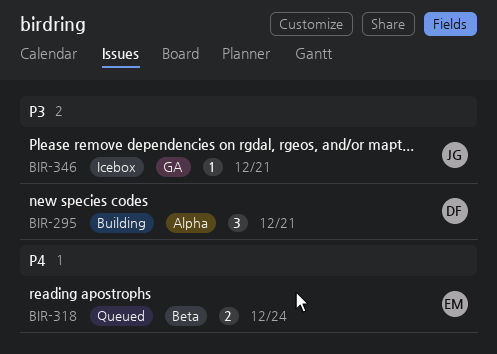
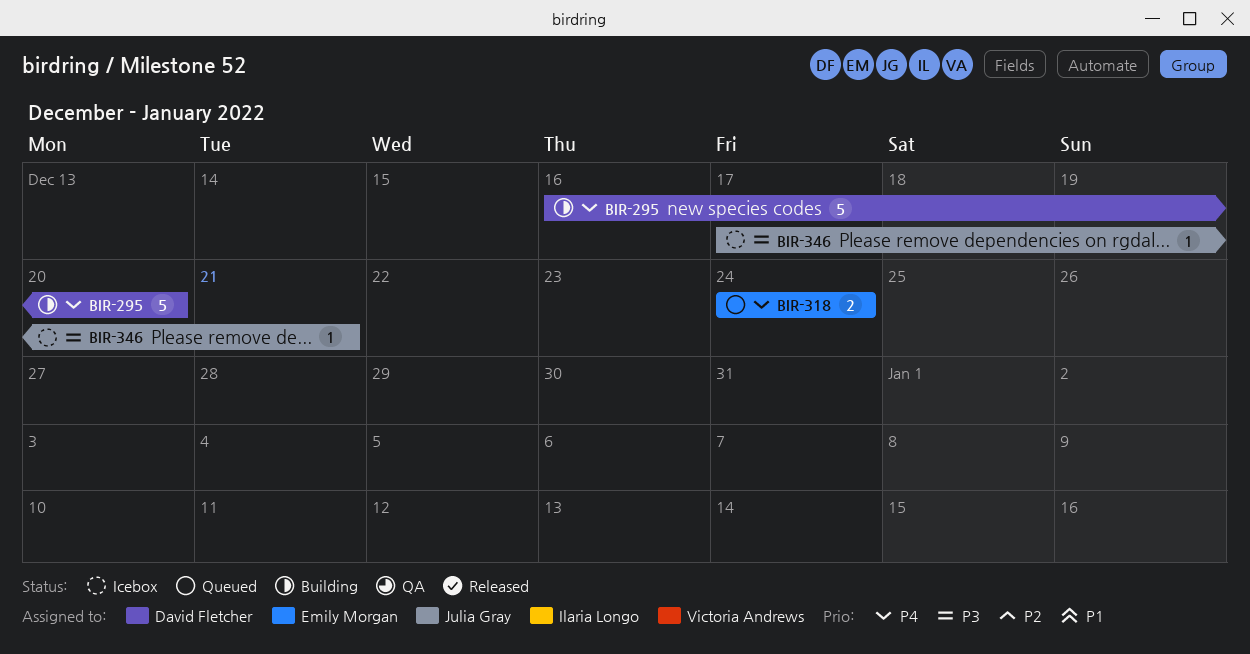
BIR-295, priority: P3 -> P4
BIR-295, estimate: 3 -> 5
BIR-295, due: Dec 21 -> Dec 20

